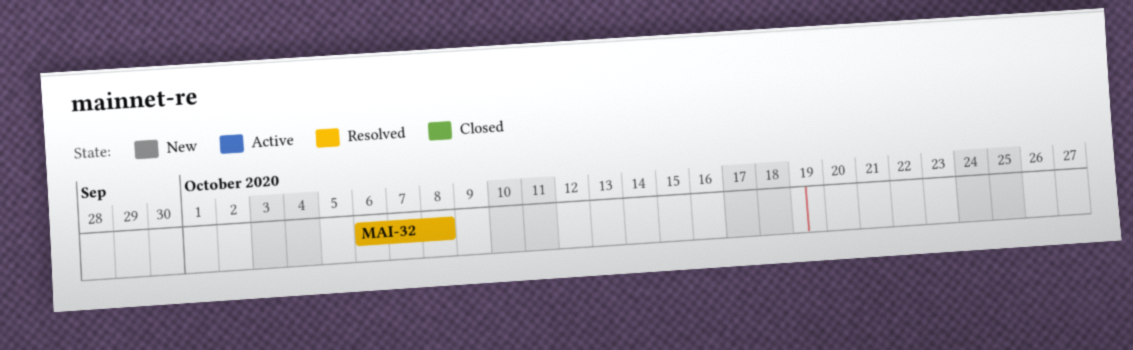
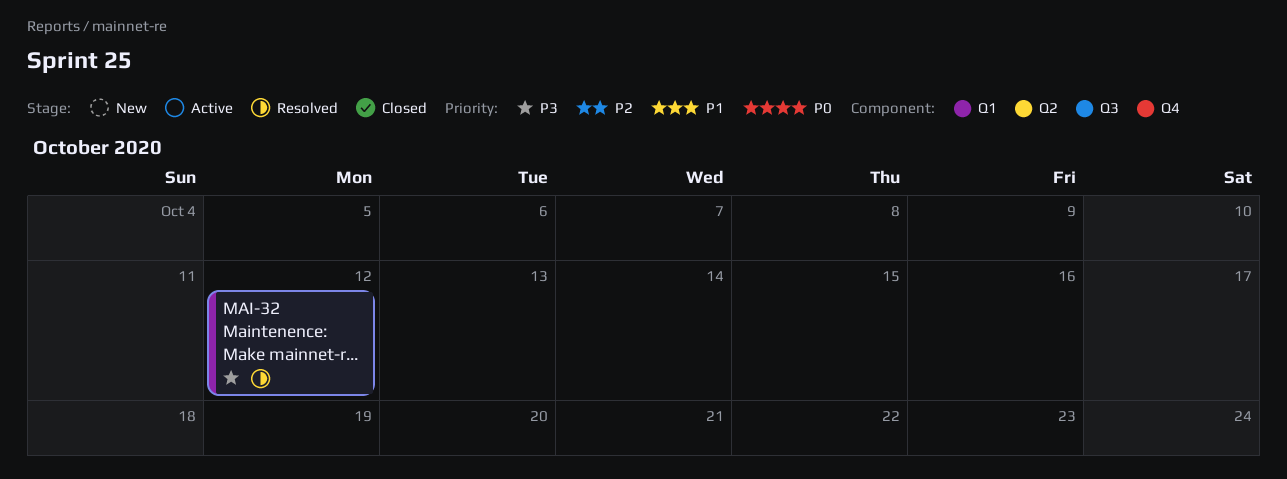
MAI-32, due: Oct 8 -> Oct 12

